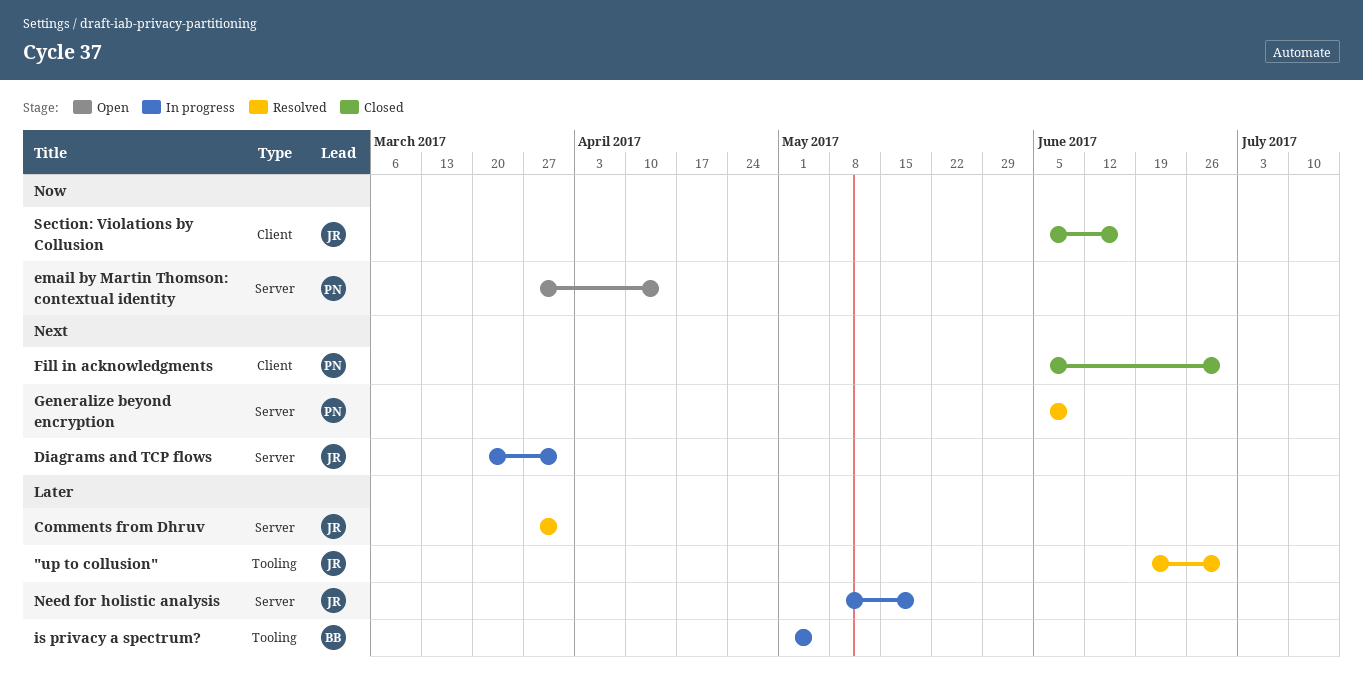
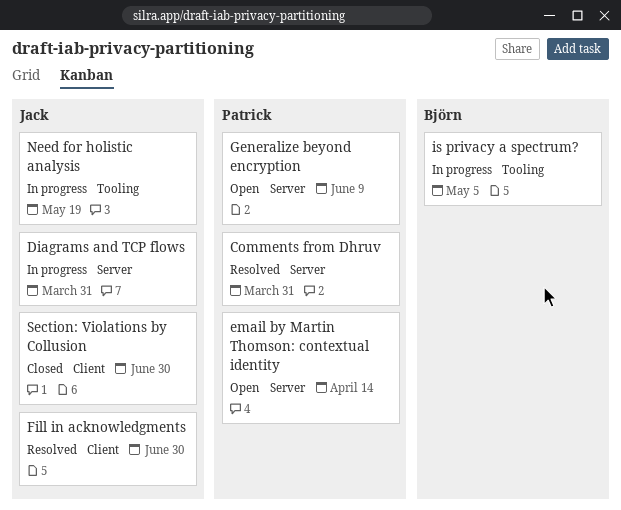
"up to collusion": present -> none
Comments from Dhruv, owner: Jack -> Patrick
Fill in acknowledgments, status: Closed -> Resolved
Fill in acknowledgments, owner: Patrick -> Jack
Generalize beyond encryption, status: Resolved -> Open
Need for holistic analysis, label: Server -> Tooling
Section: Violations by Collusion, due: Jun 16 -> Jun 30

